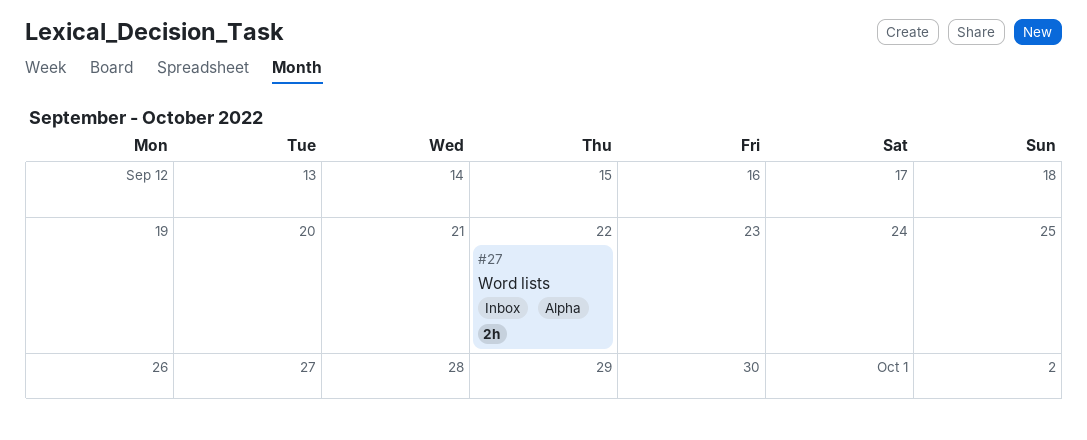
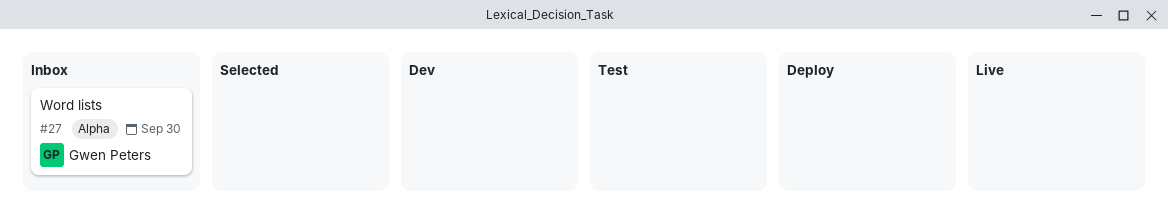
#27, due: Sep 22 -> Sep 30

